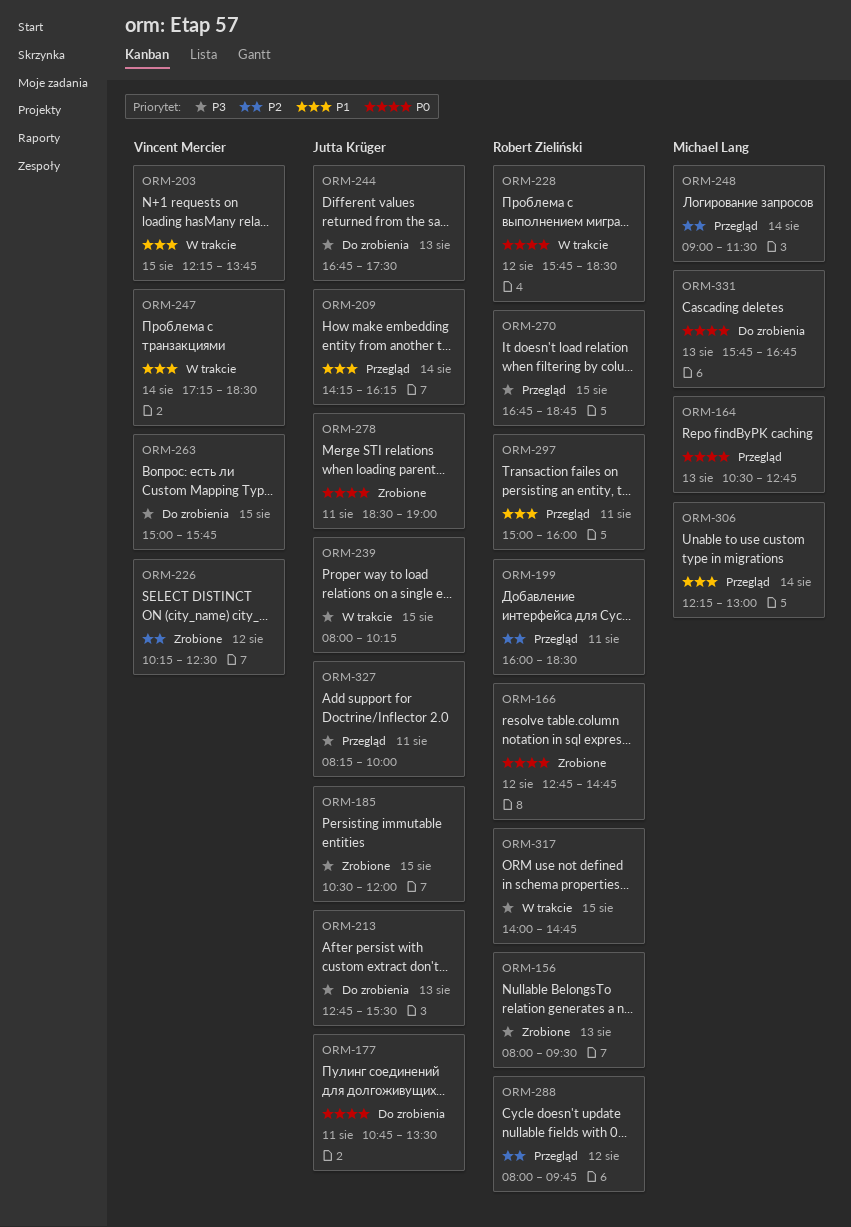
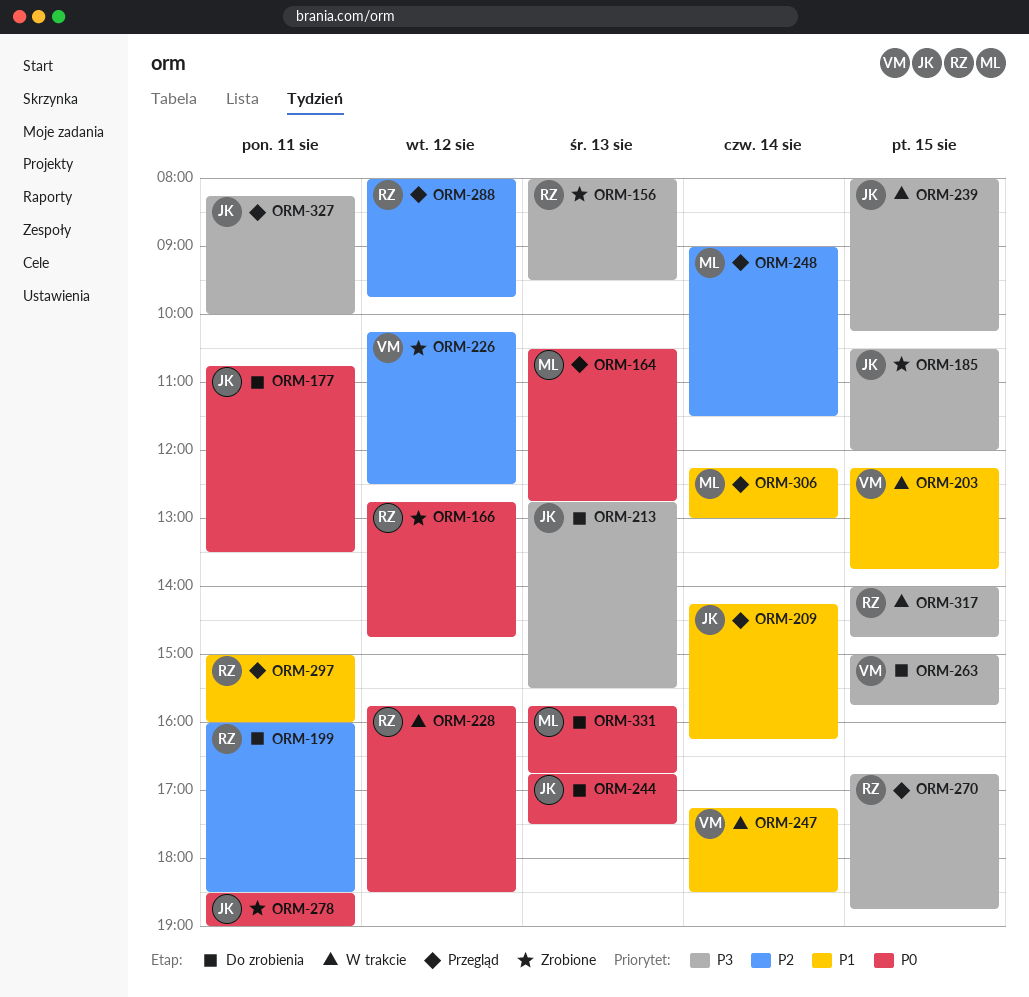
ORM-199, status: Przegląd -> Do zrobienia
ORM-244, priority: P3 -> P0

